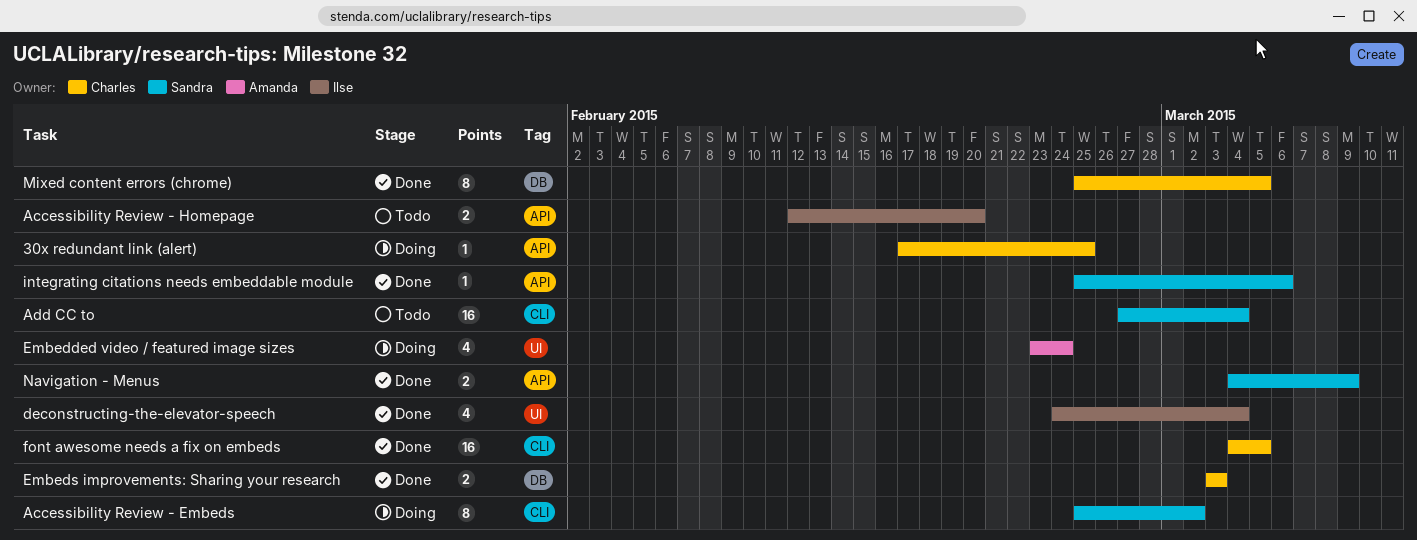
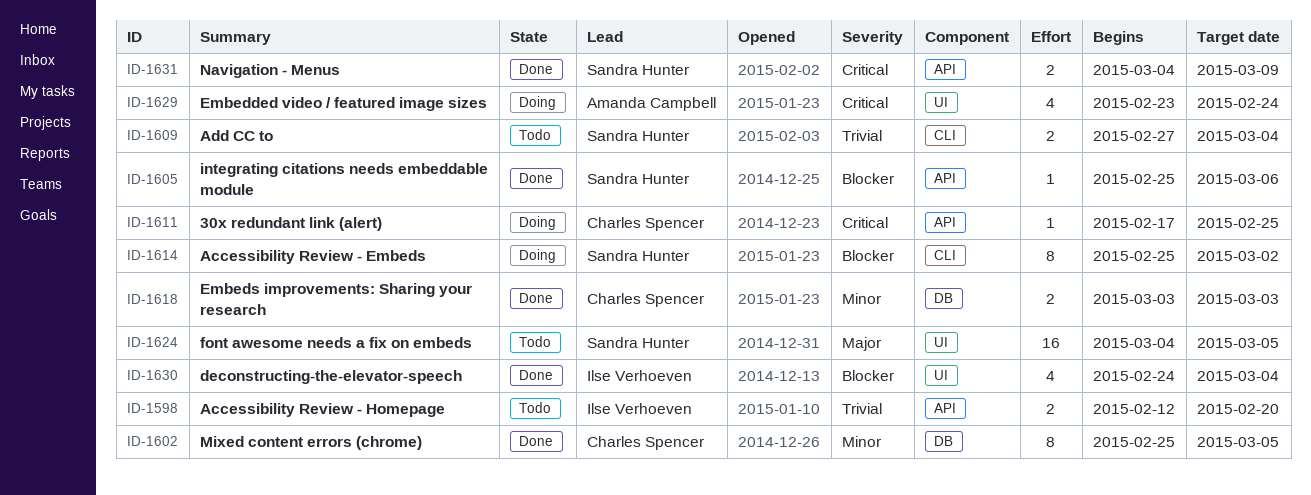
Add CC to, estimate: 16 -> 2
font awesome needs a fix on embeds, status: Done -> Todo
font awesome needs a fix on embeds, owner: Charles Spencer -> Sandra Hunter
font awesome needs a fix on embeds, label: CLI -> UI

